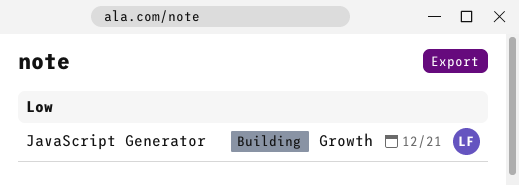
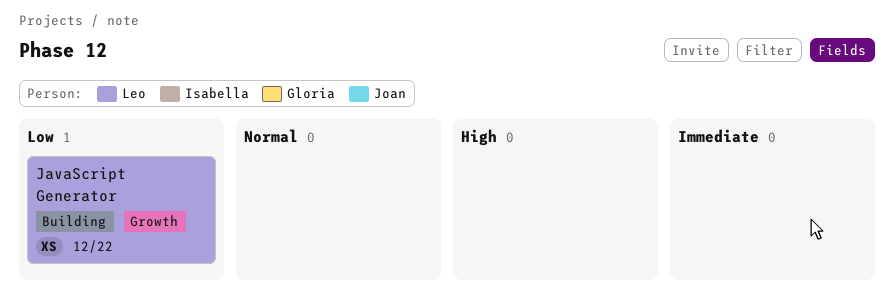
JavaScript Generator, due: Dec 21 -> Dec 22

